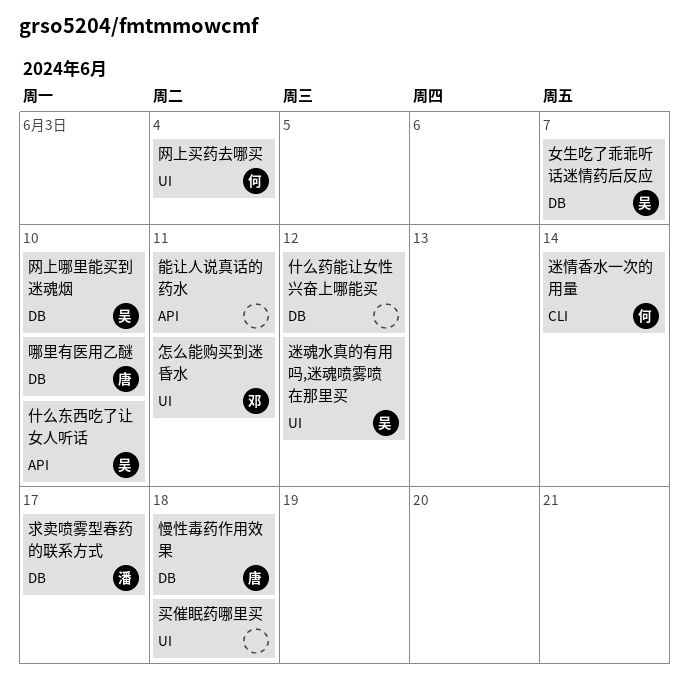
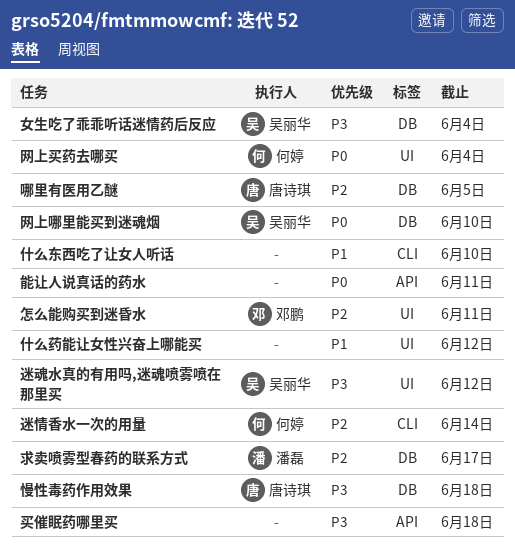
买催眠药哪里买, label: UI -> API
什么东西吃了让女人听话, owner: 吴丽华 -> none
什么东西吃了让女人听话, label: API -> CLI
什么药能让女性兴奋上哪能买, label: DB -> UI
哪里有医用乙醚, due: Jun 10 -> Jun 5
女生吃了乖乖听话迷情药后反应, due: Jun 7 -> Jun 4

